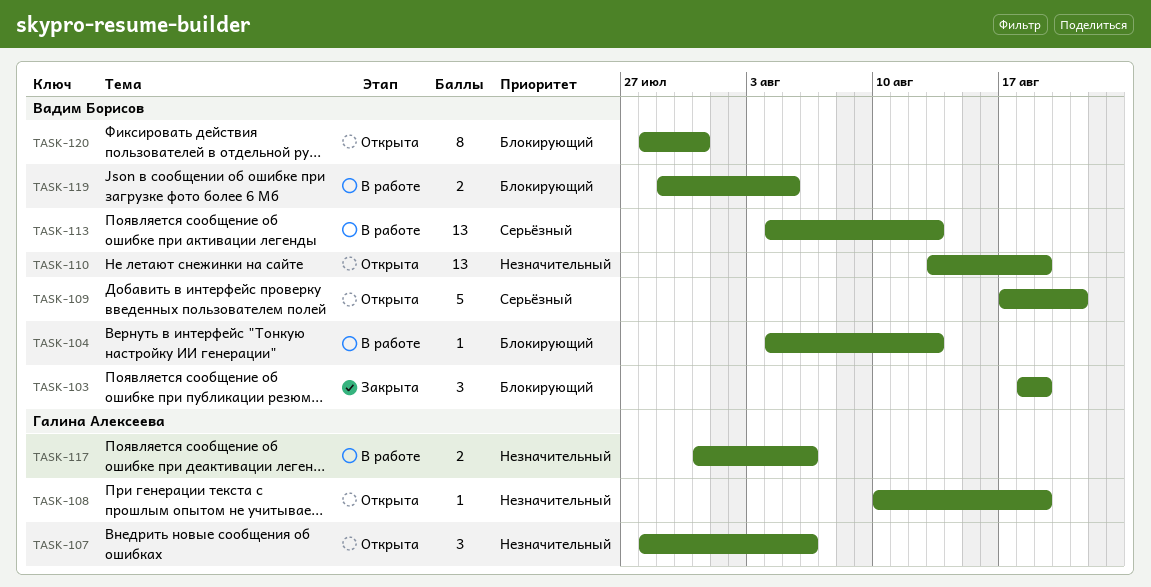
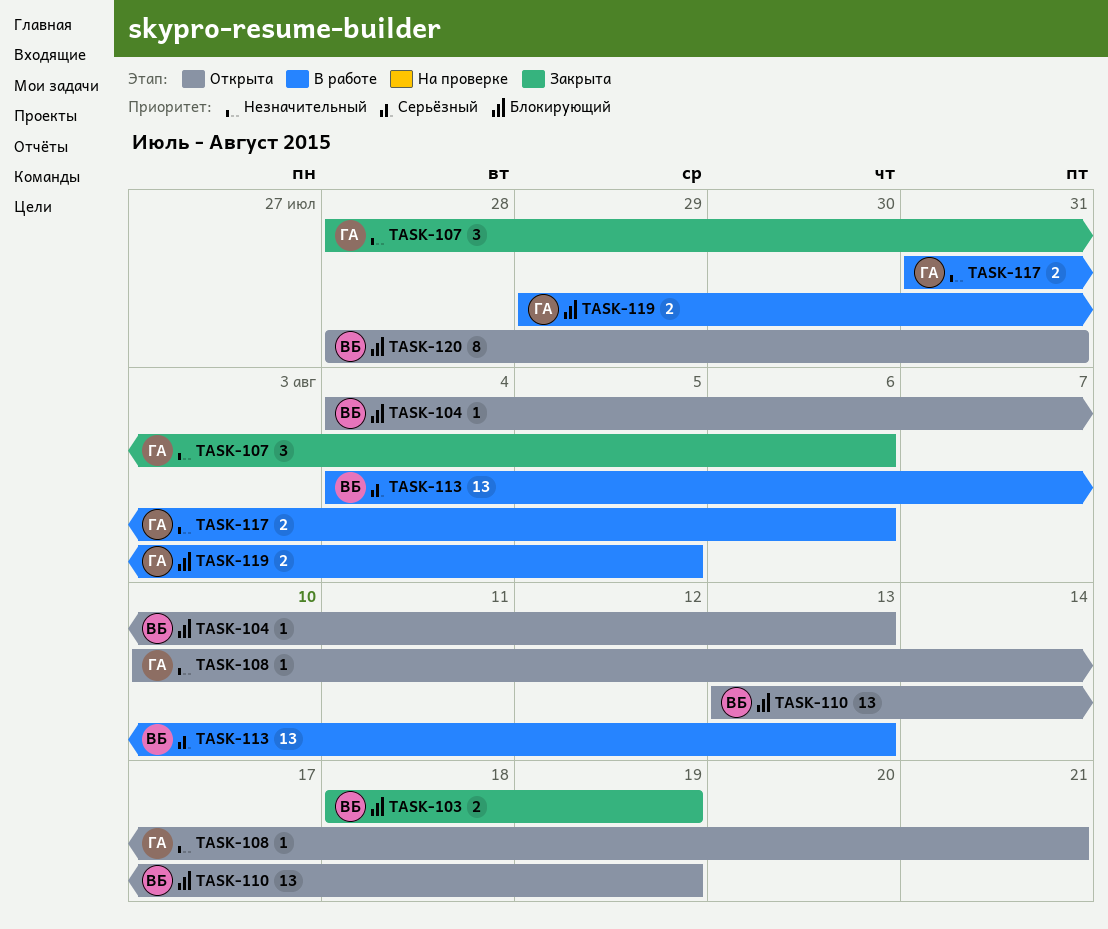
TASK-103, estimate: 3 -> 2
TASK-104, status: В работе -> Открыта
TASK-107, status: Открыта -> Закрыта
TASK-108, due: Aug 19 -> Aug 21
TASK-109: present -> none
TASK-110, priority: Незначительный -> Блокирующий
TASK-119, owner: Вадим Борисов -> Галина Алексеева

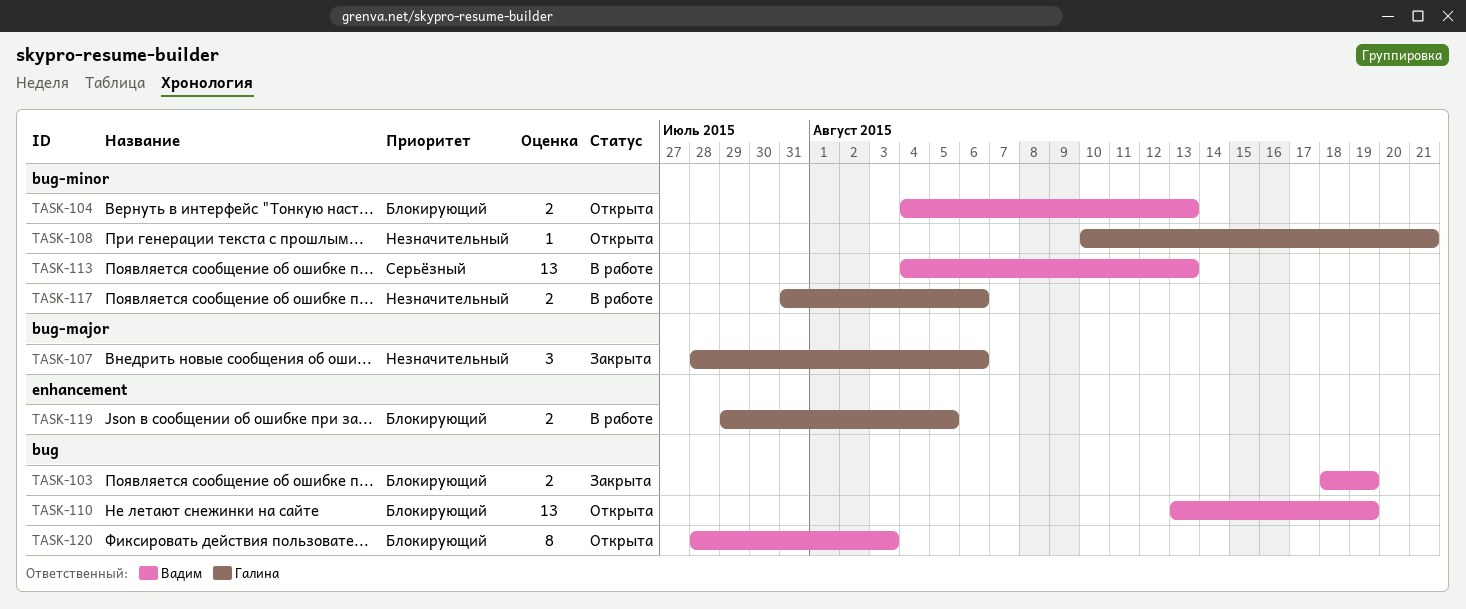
TASK-104, estimate: 1 -> 2
TASK-120, due: Jul 31 -> Aug 3

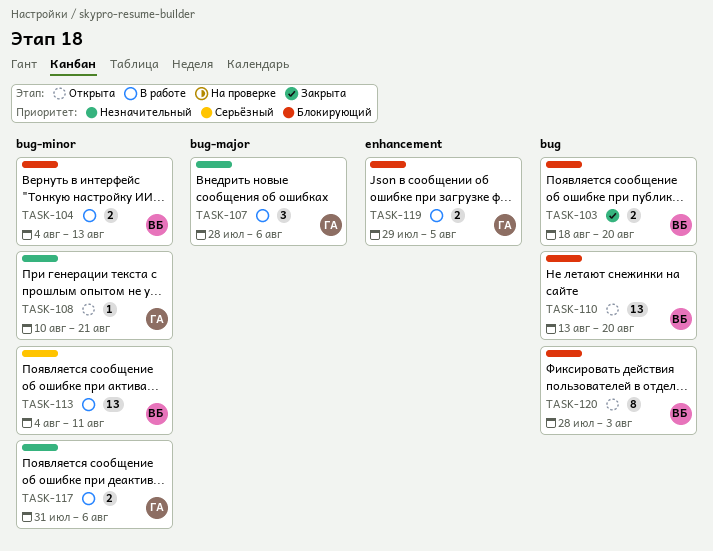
TASK-103, due: Aug 19 -> Aug 20
TASK-104, status: Открыта -> В работе
TASK-107, status: Закрыта -> В работе
TASK-110, due: Aug 19 -> Aug 20
TASK-113, due: Aug 13 -> Aug 11

